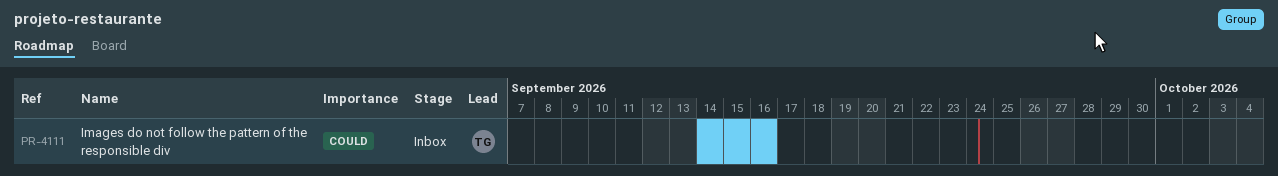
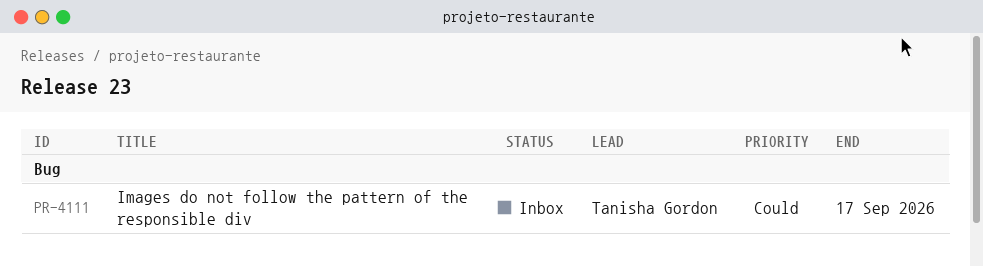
PR-4111, due: Sep 16 -> Sep 17

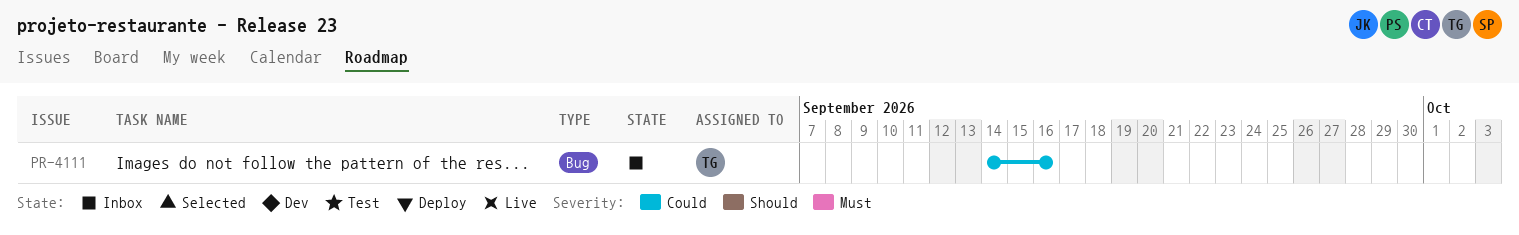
PR-4111, due: Sep 17 -> Sep 16

